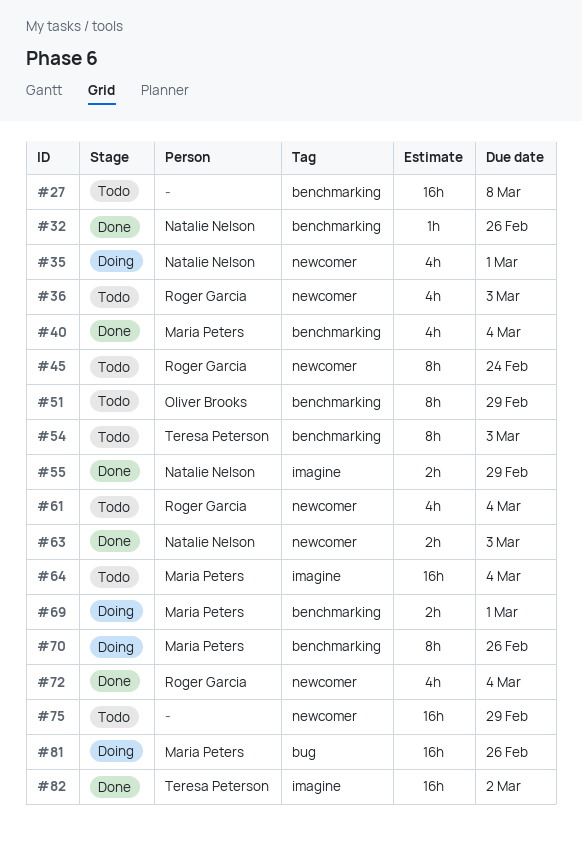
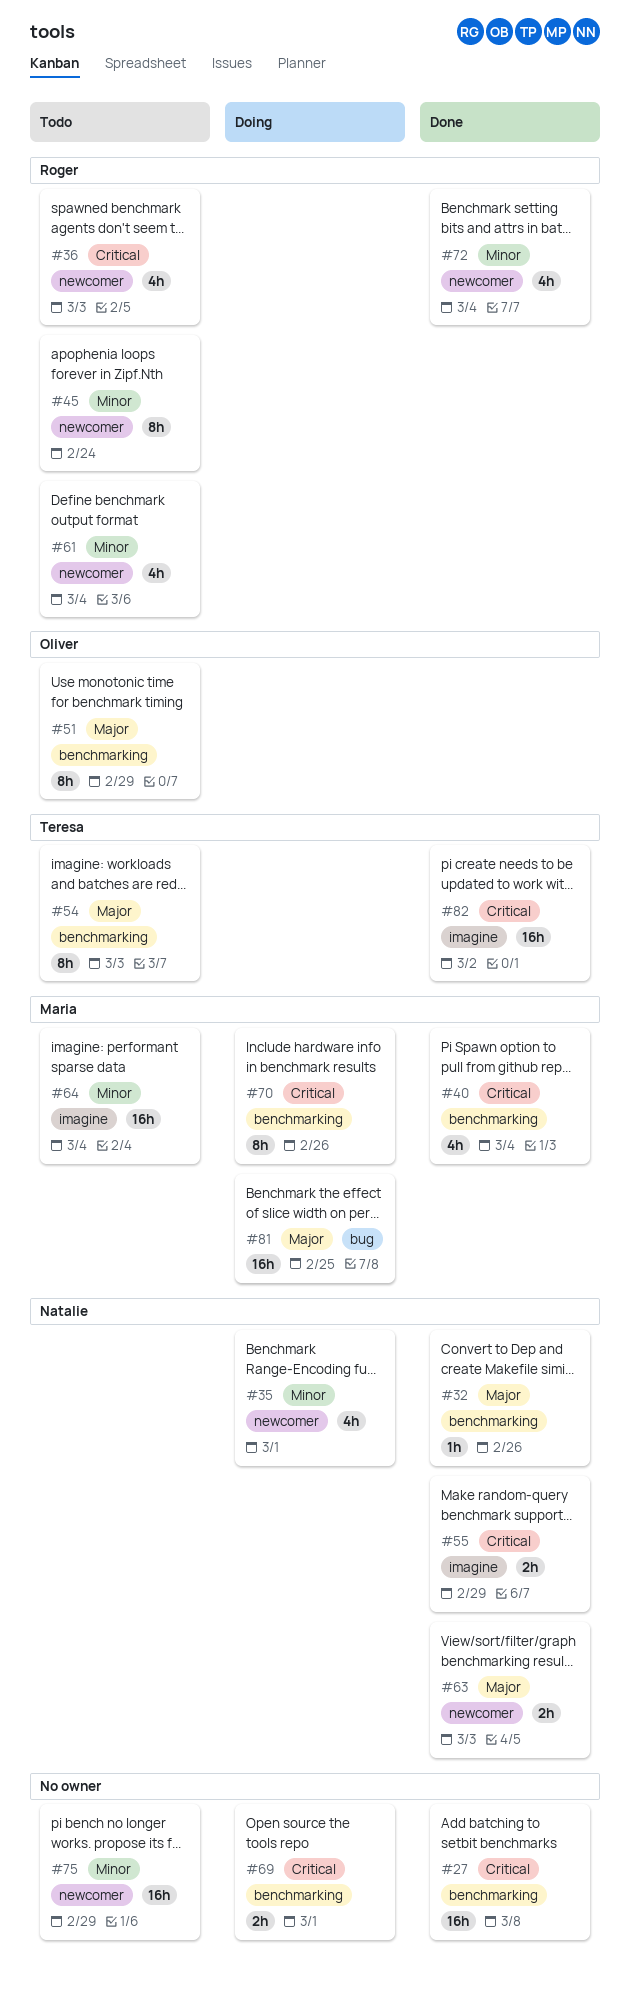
#27, status: Todo -> Done
#69, owner: Maria Peters -> none
#81, due: Feb 26 -> Feb 25

